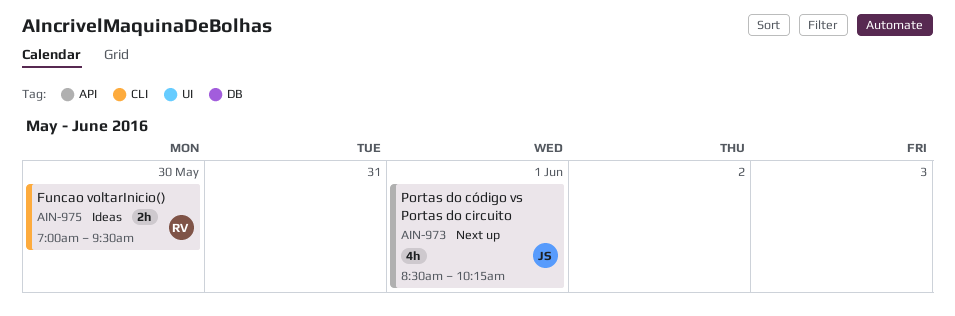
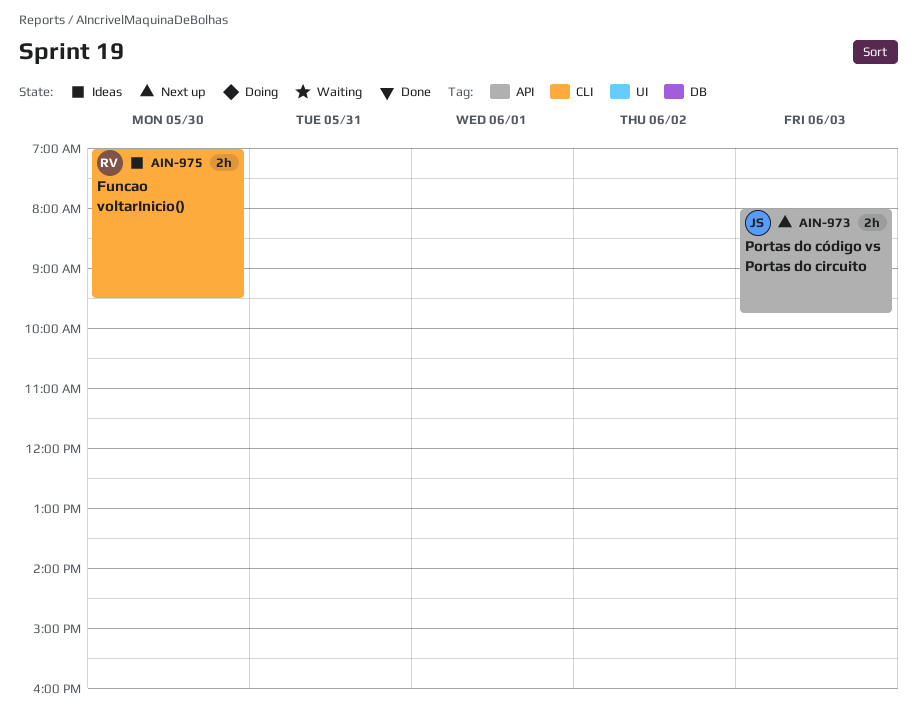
AIN-973, estimate: 4h -> 2h
AIN-973, day: Jun 1 -> Jun 3
AIN-973, begins: 08:30 -> 08:00
AIN-973, ends: 10:15 -> 09:45

